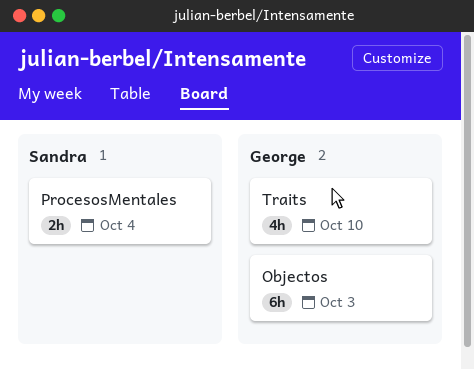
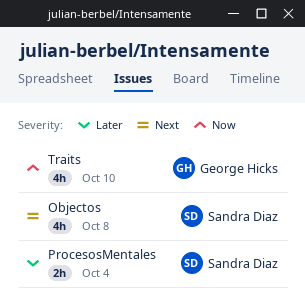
Objectos, owner: George Hicks -> Sandra Diaz
Objectos, estimate: 6h -> 4h
Objectos, due: Oct 3 -> Oct 8

